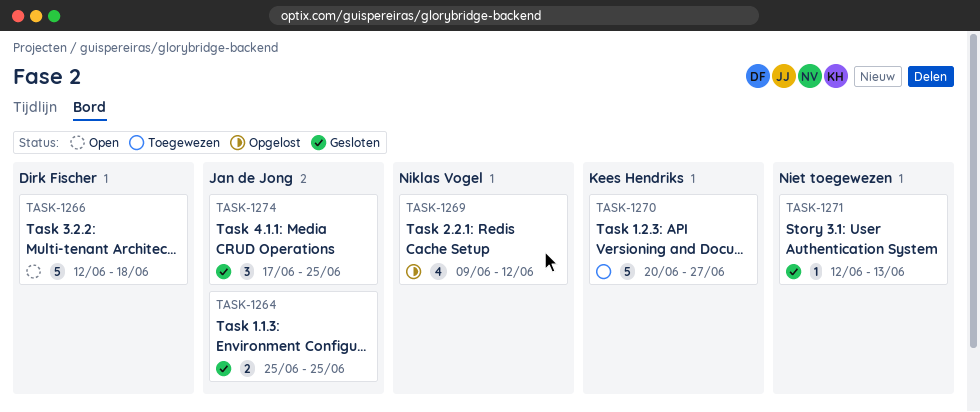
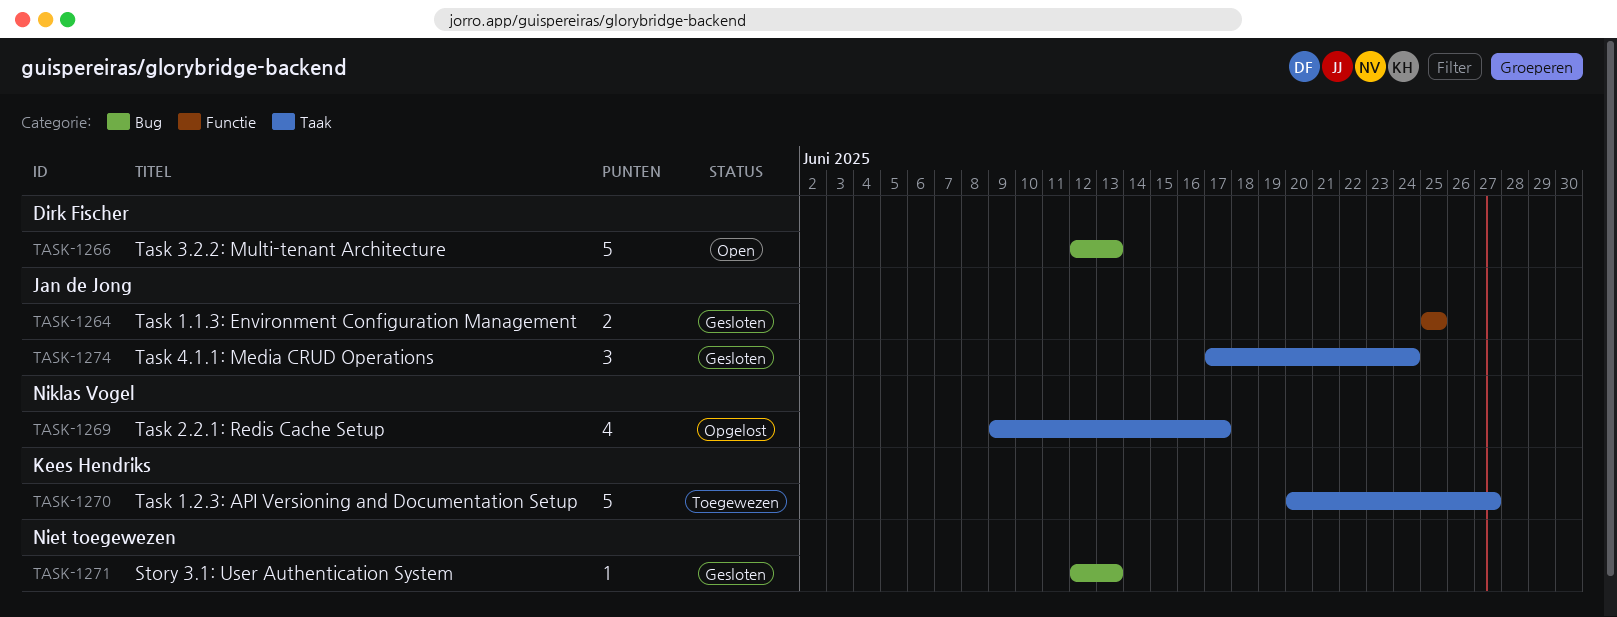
TASK-1266, due: Jun 18 -> Jun 13
TASK-1269, due: Jun 12 -> Jun 17
TASK-1274, due: Jun 25 -> Jun 24

